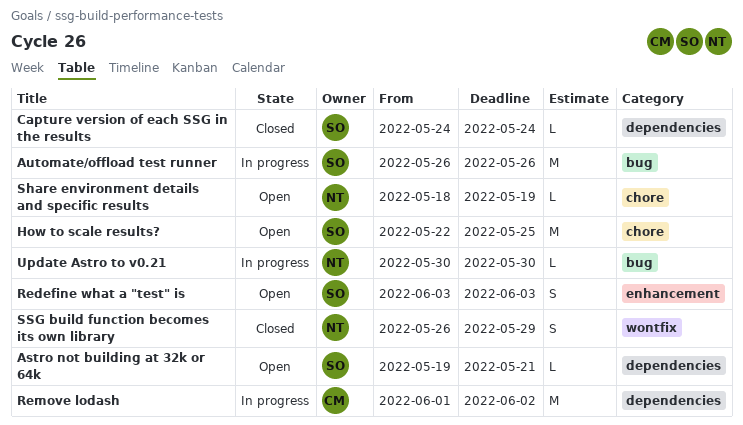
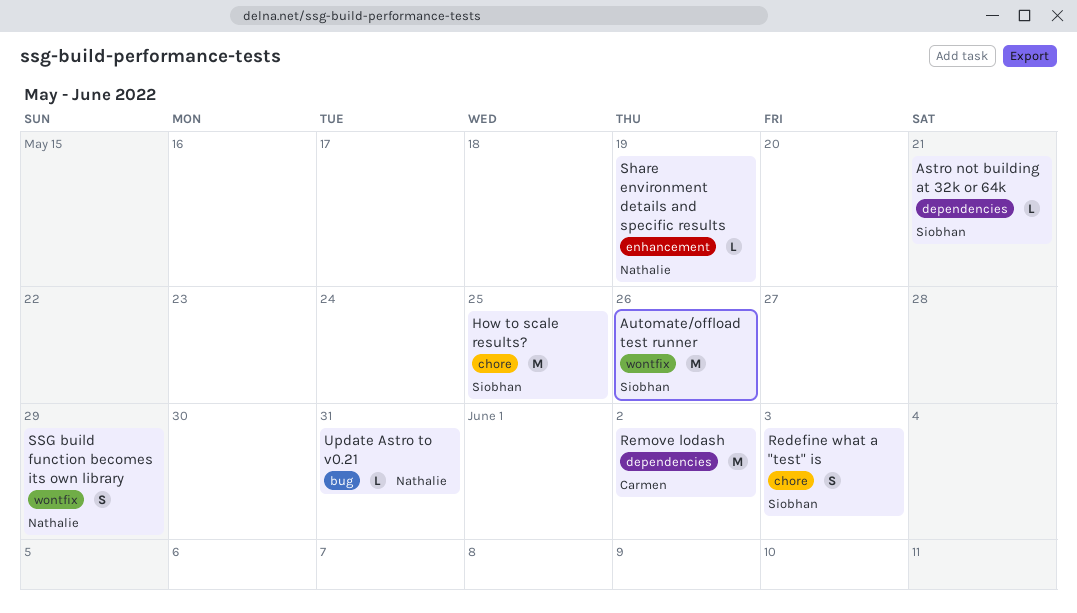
Automate/offload test runner, label: bug -> wontfix
Capture version of each SSG in the results: present -> none
Redefine what a "test" is, label: enhancement -> chore
Share environment details and specific results, label: chore -> enhancement
Update Astro to v0.21, due: May 30 -> May 31

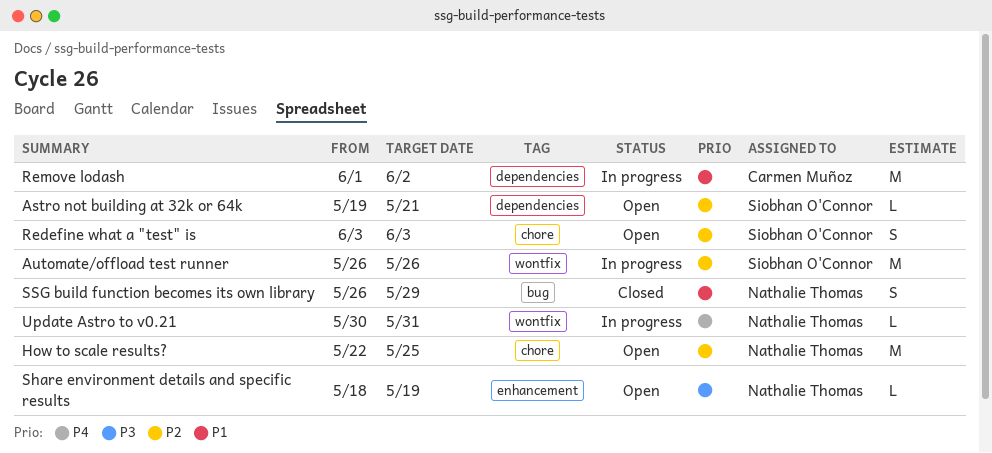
How to scale results?, owner: Siobhan O'Connor -> Nathalie Thomas
SSG build function becomes its own library, label: wontfix -> bug
Update Astro to v0.21, label: bug -> wontfix

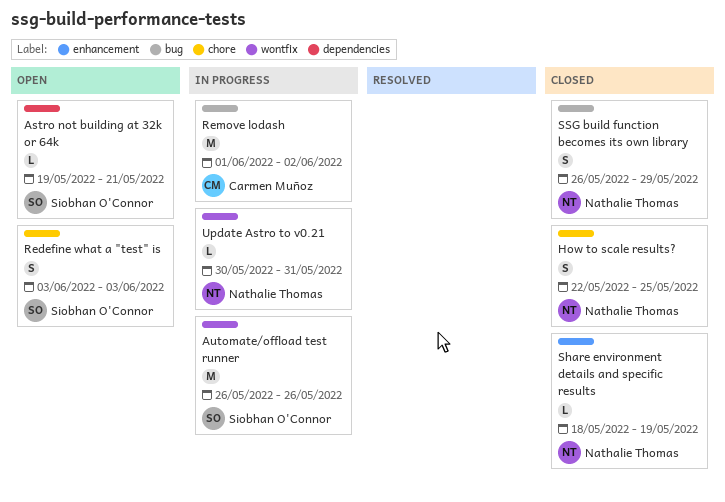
How to scale results?, status: Open -> Closed
How to scale results?, estimate: M -> S
Remove lodash, label: dependencies -> bug
Share environment details and specific results, status: Open -> Closed

